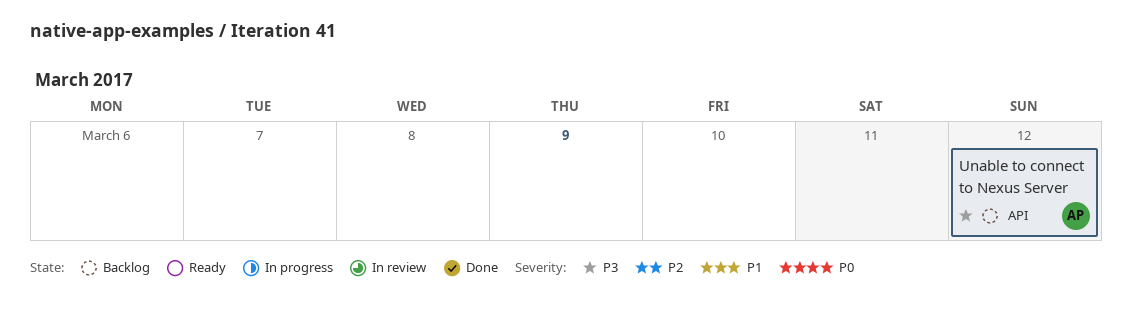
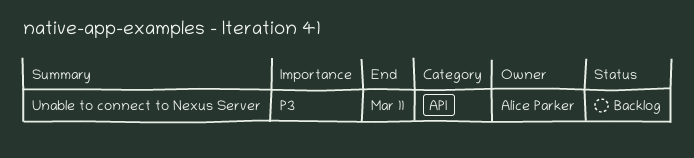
Unable to connect to Nexus Server, due: Mar 12 -> Mar 11

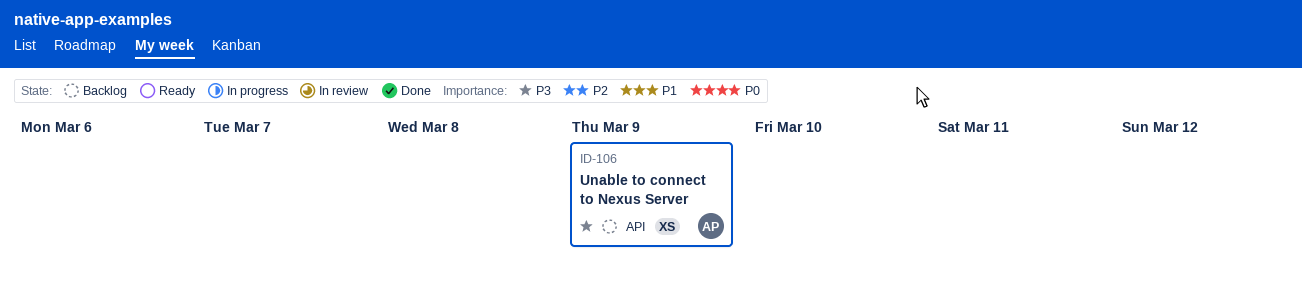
Unable to connect to Nexus Server, due: Mar 11 -> Mar 9

